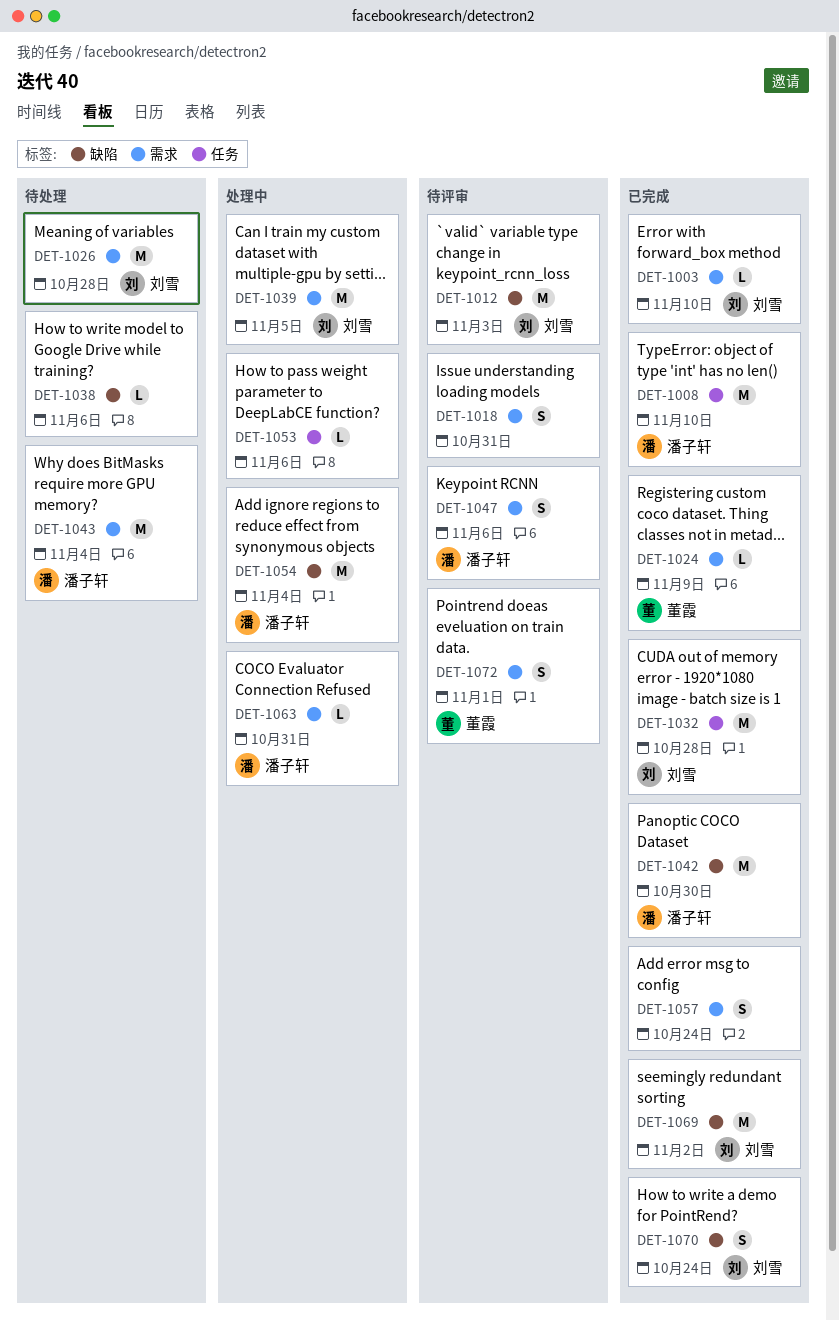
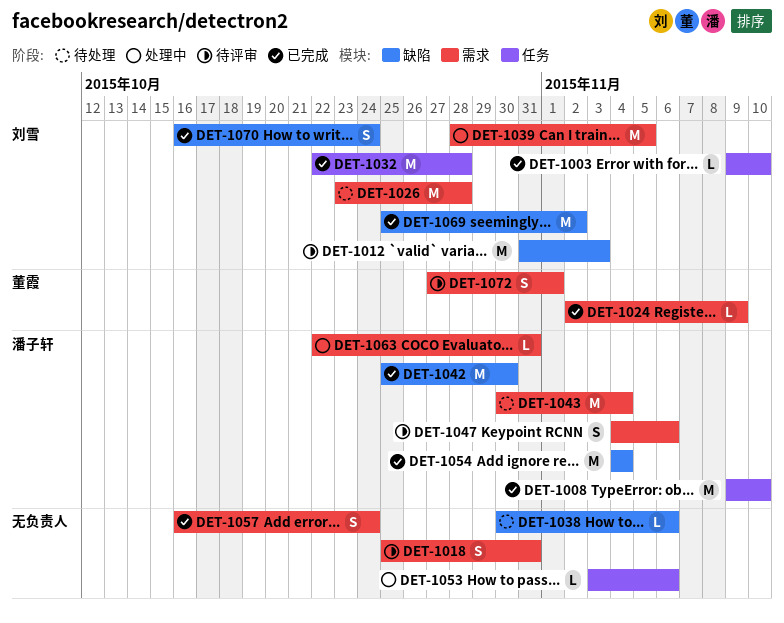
DET-1003, label: 需求 -> 任务
DET-1054, status: 处理中 -> 已完成

